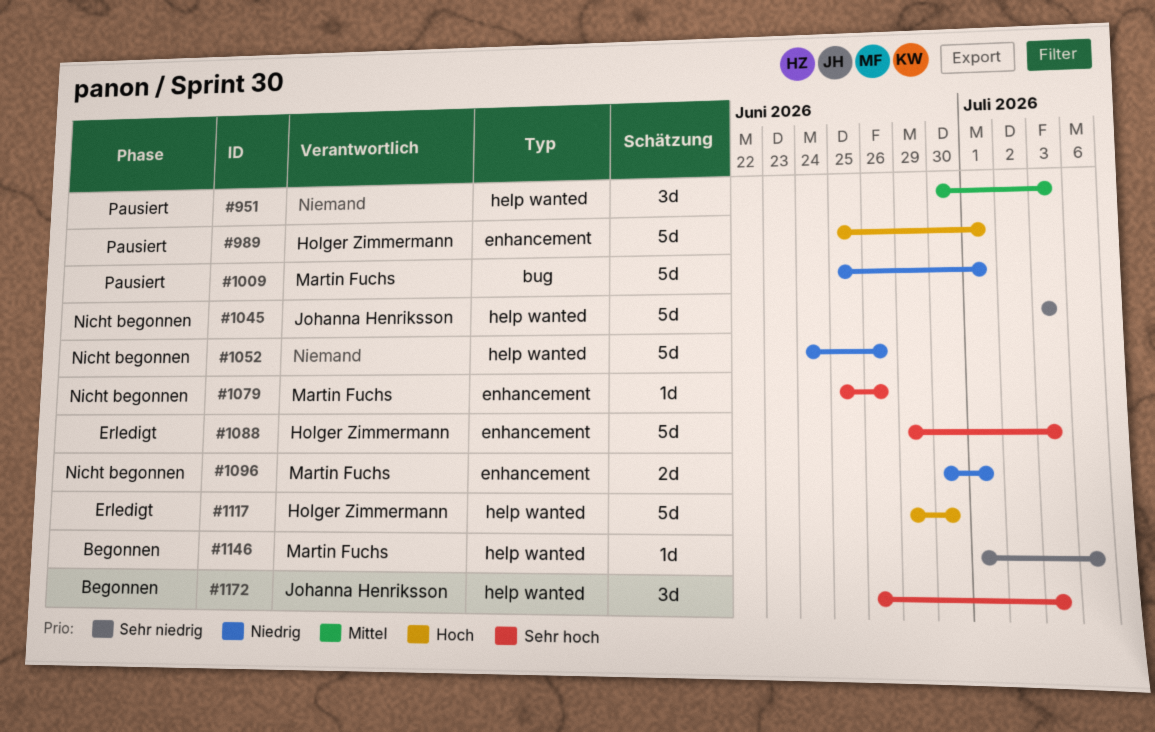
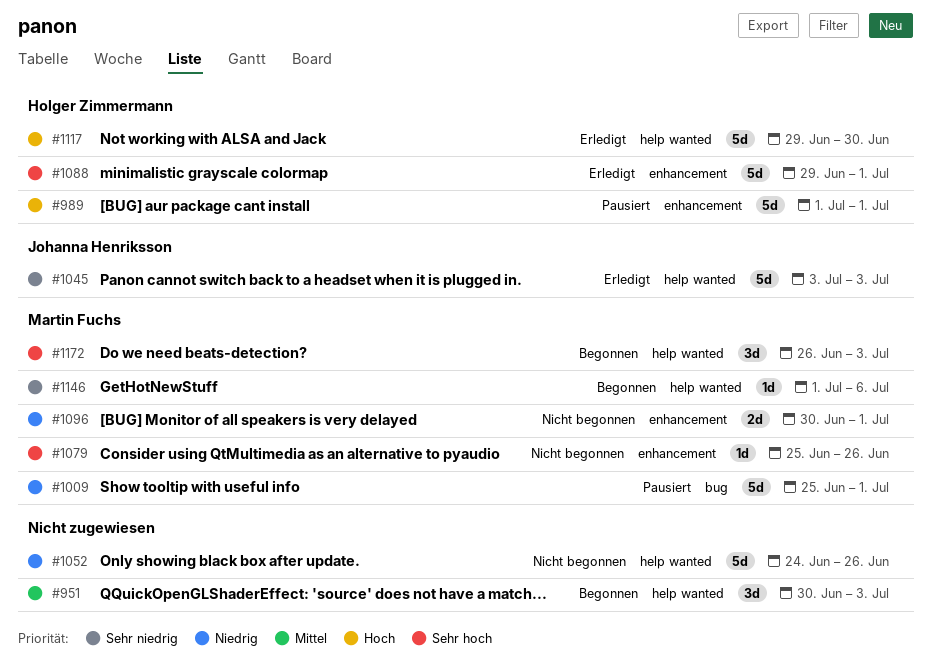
#951, status: Pausiert -> Begonnen
#989, start: Jun 25 -> Jul 1
#1045, status: Nicht begonnen -> Erledigt
#1088, due: Jul 3 -> Jul 1
#1172, owner: Johanna Henriksson -> Martin Fuchs

